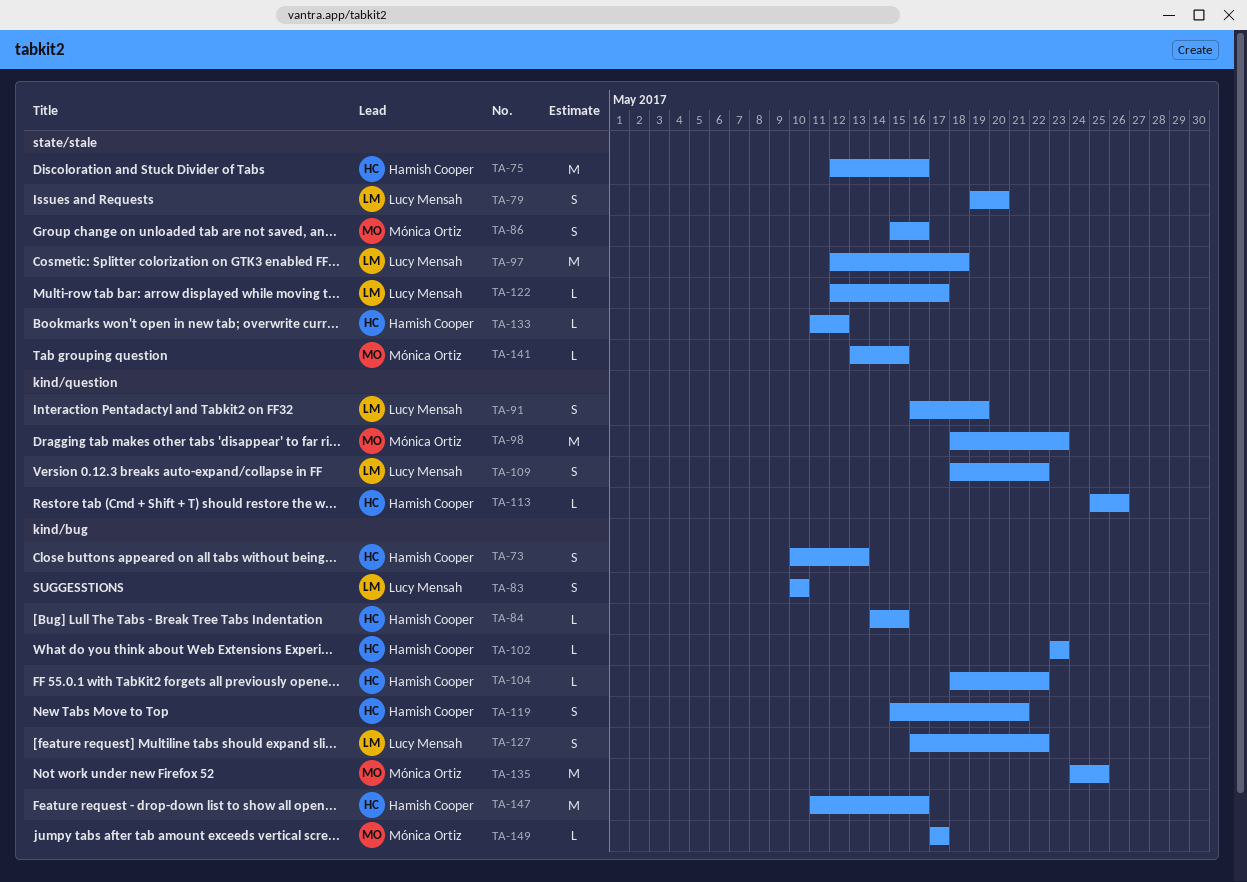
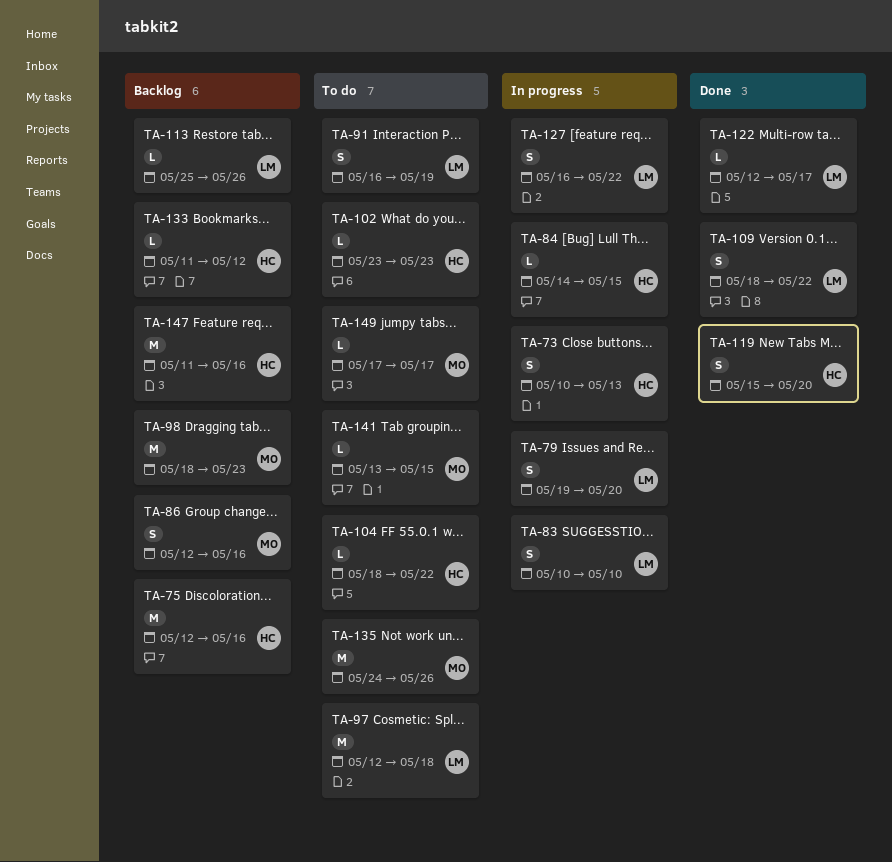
TA-86, start: May 15 -> May 12
TA-113, owner: Hamish Cooper -> Lucy Mensah
TA-119, due: May 21 -> May 20
TA-135, due: May 25 -> May 26

